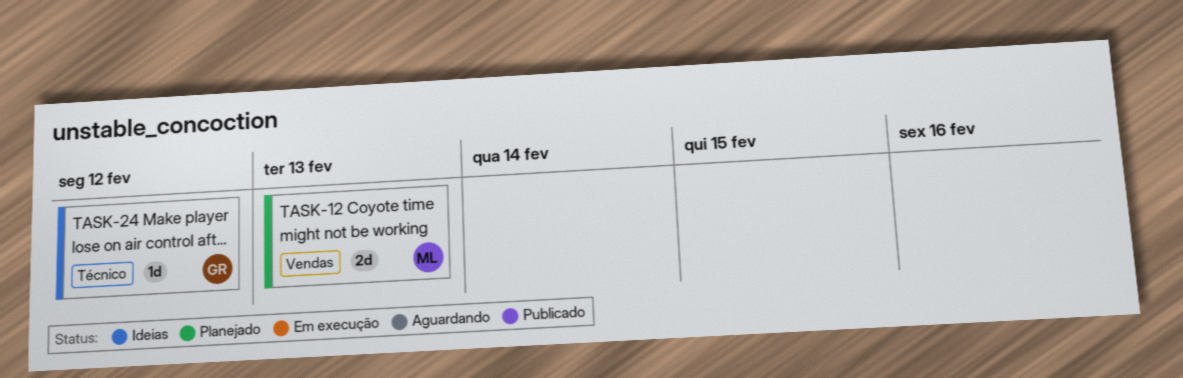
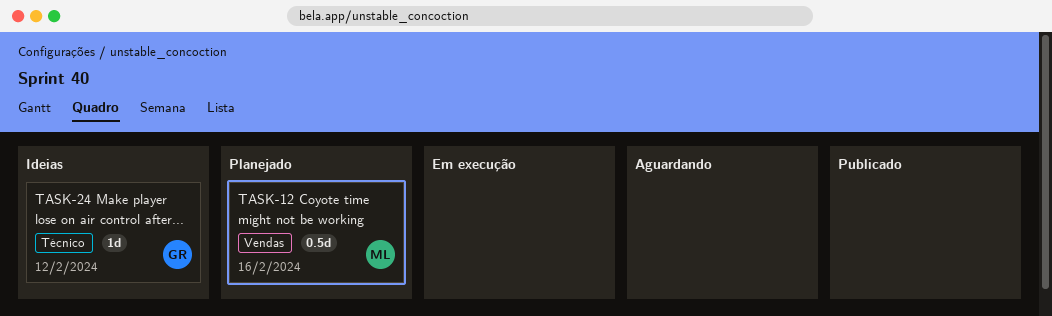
TASK-12, estimate: 2d -> 0.5d
TASK-12, due: Feb 13 -> Feb 16

